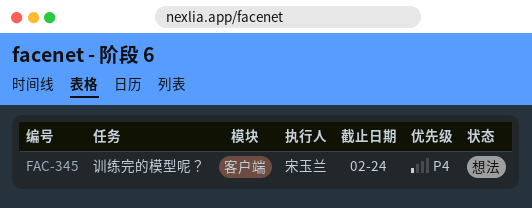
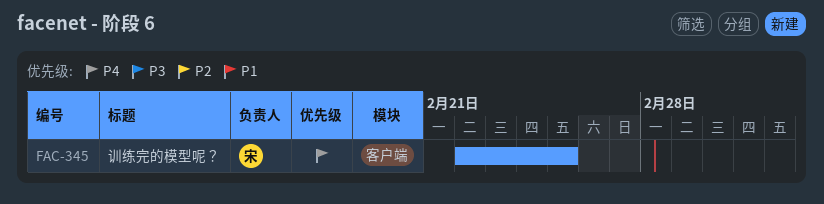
FAC-345, due: Feb 24 -> Feb 25

